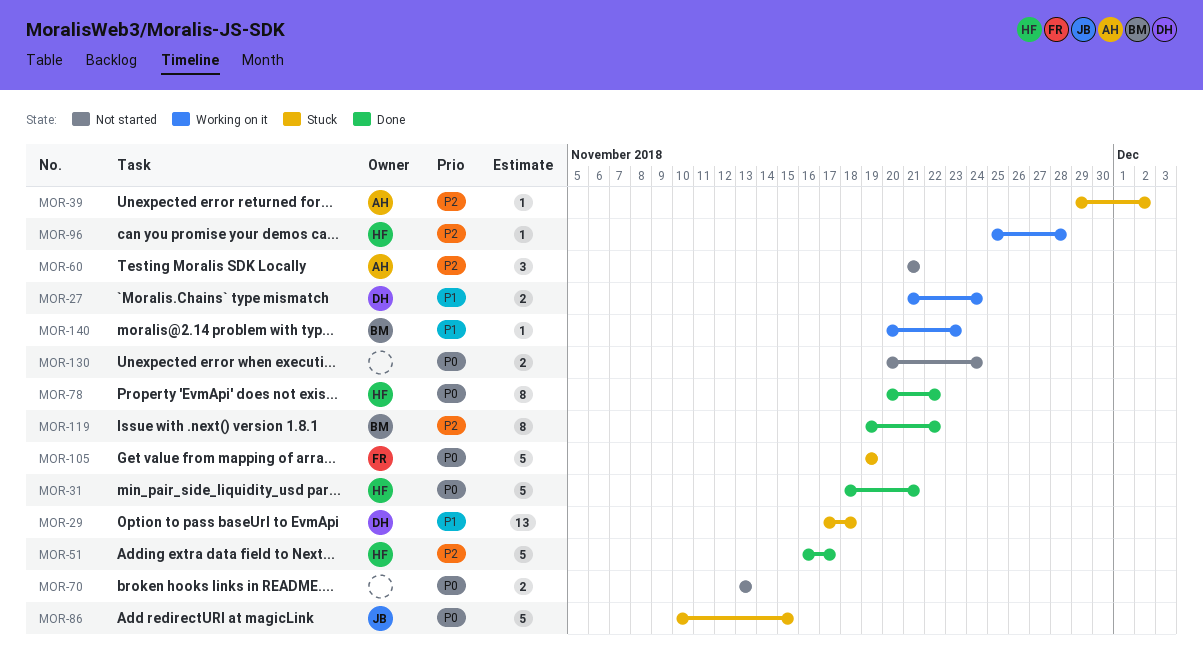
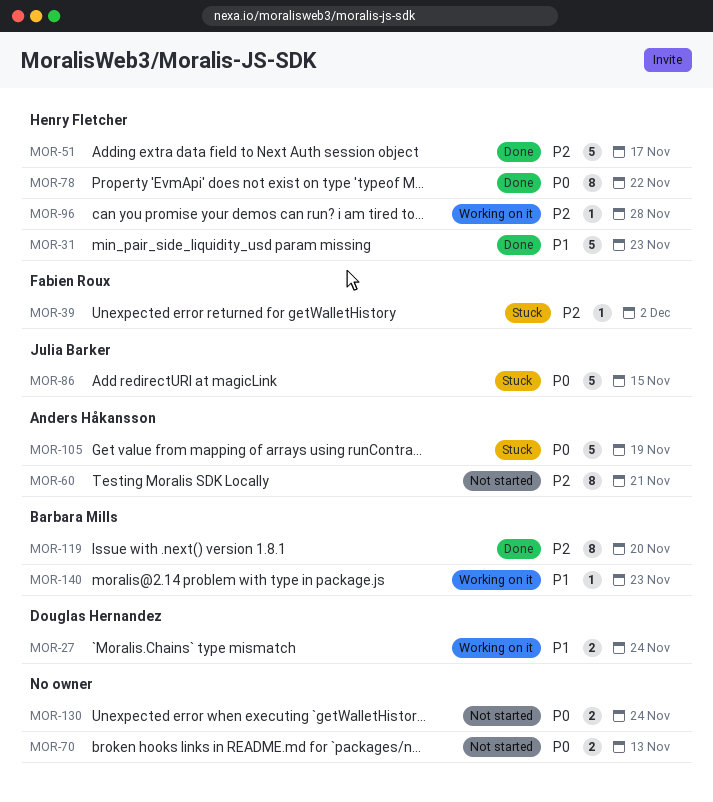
MOR-29: present -> none
MOR-31, priority: P0 -> P1
MOR-31, due: Nov 21 -> Nov 23
MOR-39, owner: Anders Håkansson -> Fabien Roux
MOR-60, estimate: 3 -> 8
MOR-105, owner: Fabien Roux -> Anders Håkansson
MOR-119, due: Nov 22 -> Nov 20

